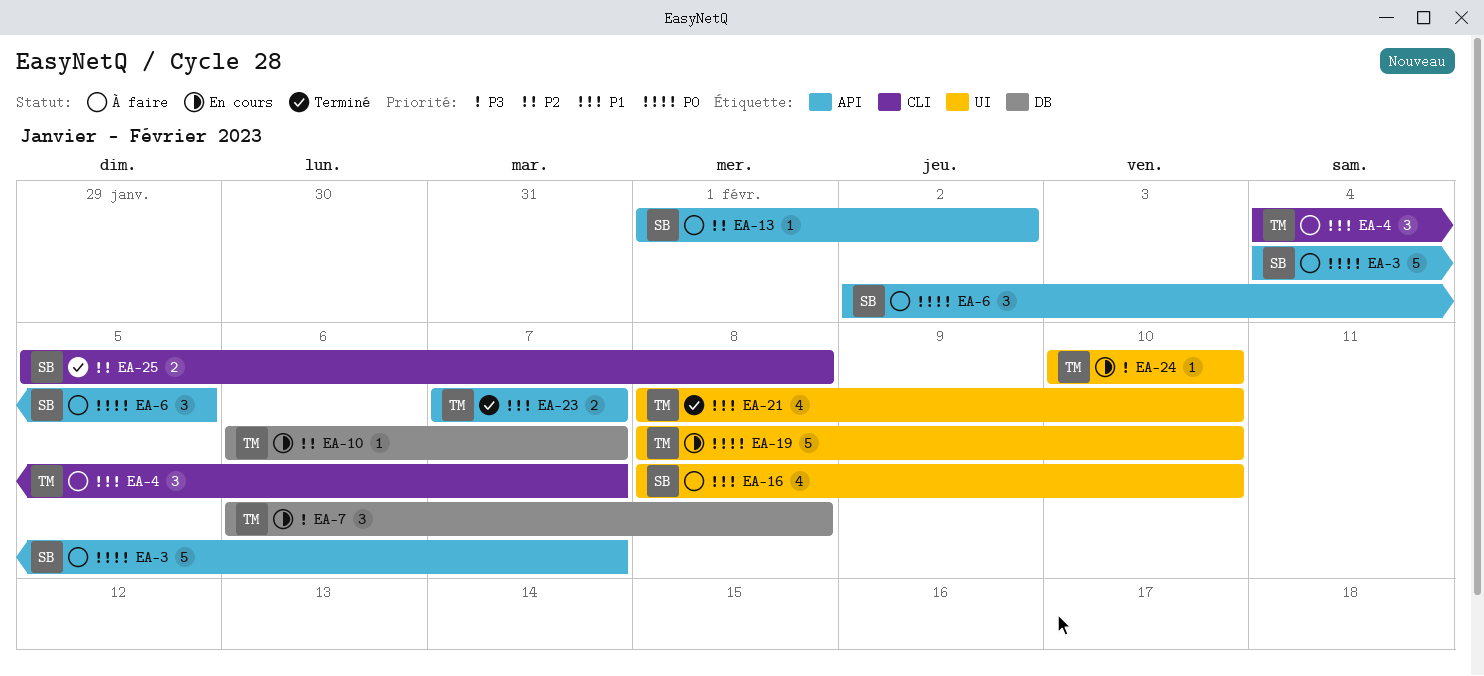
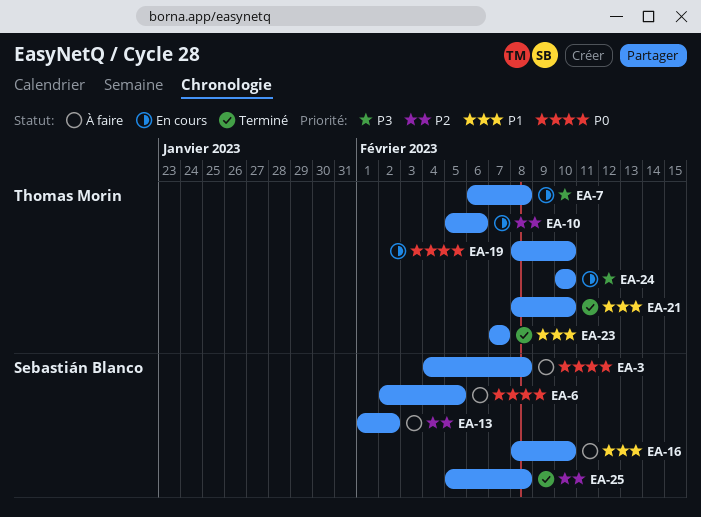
EA-3, due: Feb 7 -> Feb 8
EA-4: present -> none
EA-10, start: Feb 6 -> Feb 5
EA-10, due: Feb 7 -> Feb 6

